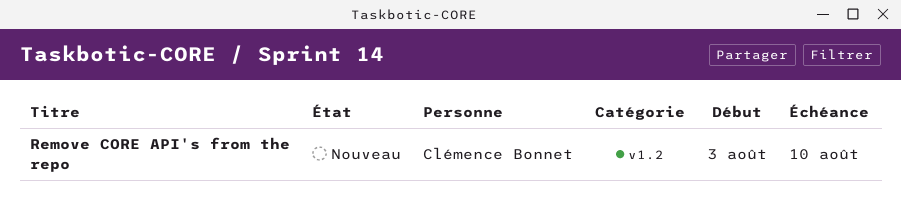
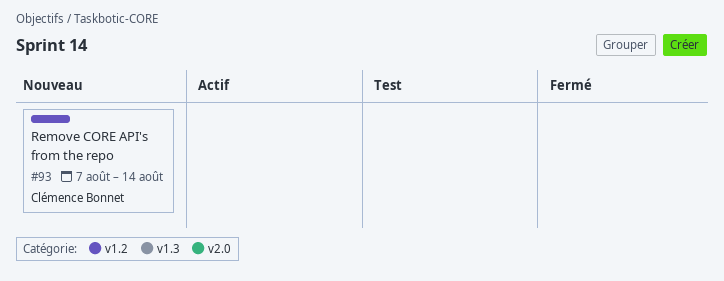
Remove CORE API's from the repo, start: Aug 3 -> Aug 7
Remove CORE API's from the repo, due: Aug 10 -> Aug 14

